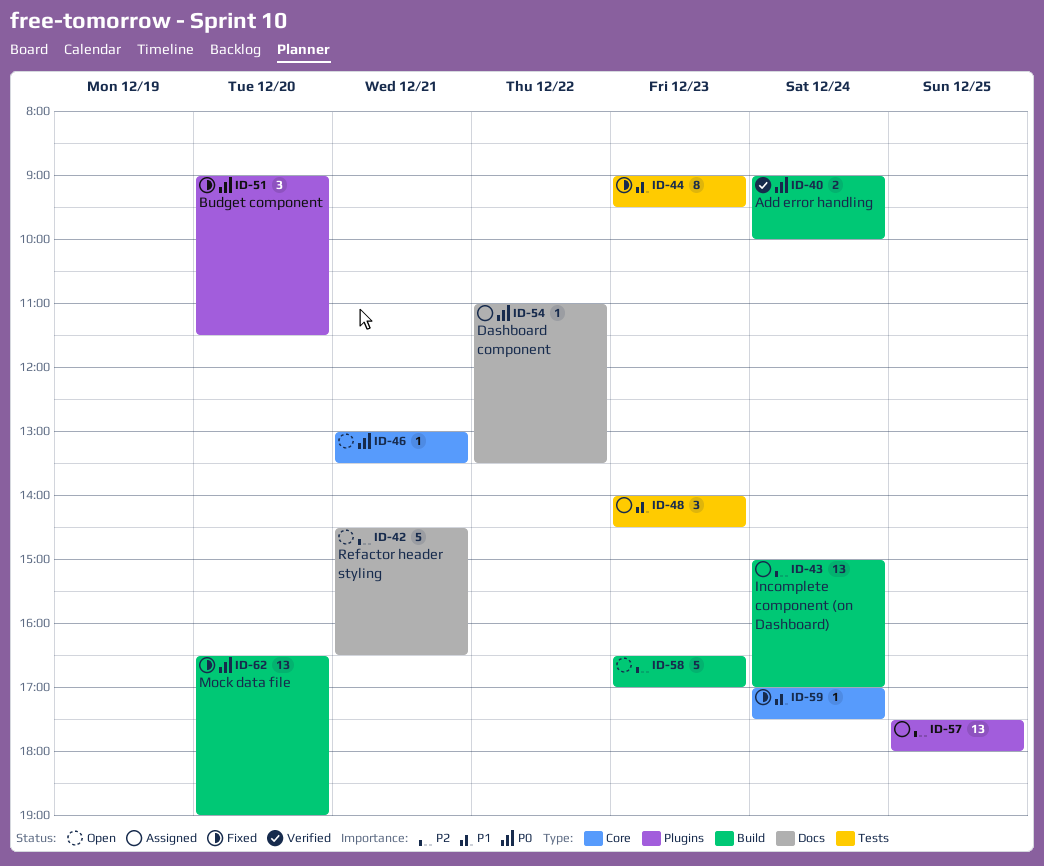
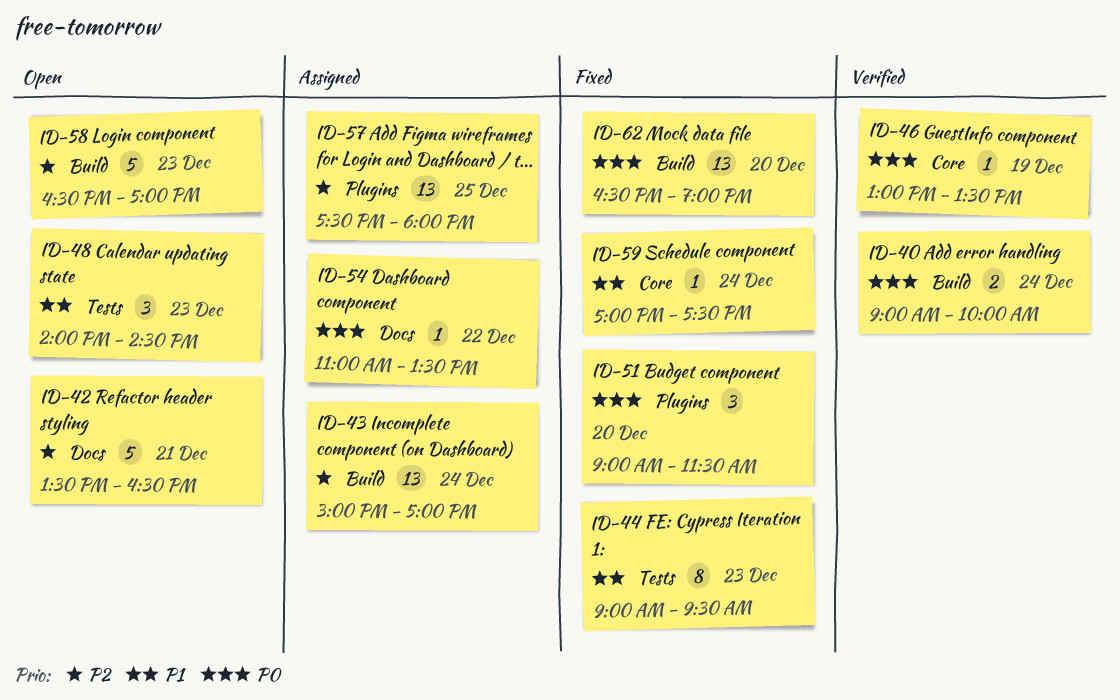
ID-42, begins: 14:30 -> 13:30
ID-46, status: Open -> Verified
ID-46, day: Dec 21 -> Dec 19
ID-48, status: Assigned -> Open

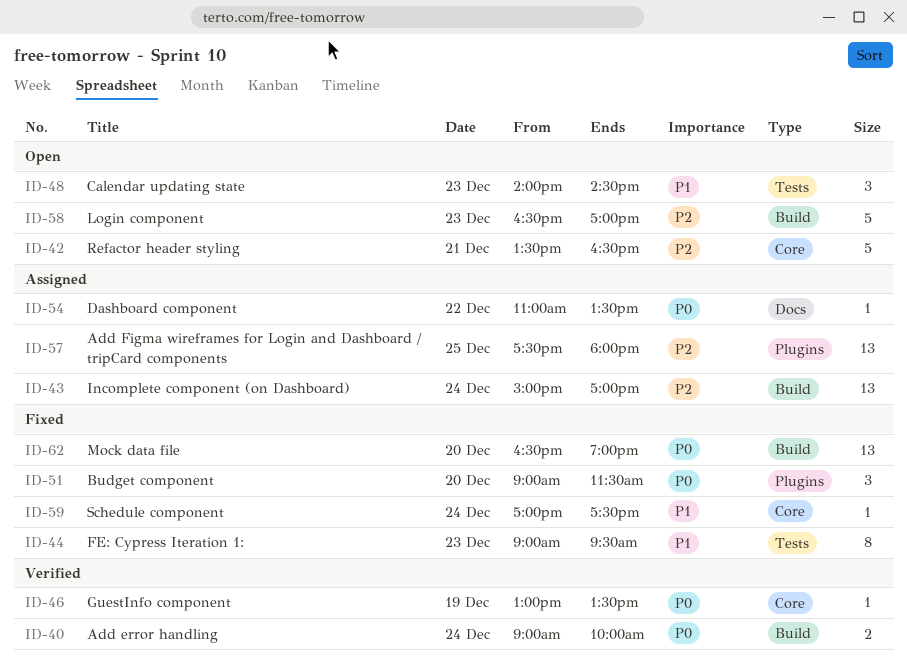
ID-42, label: Docs -> Core

